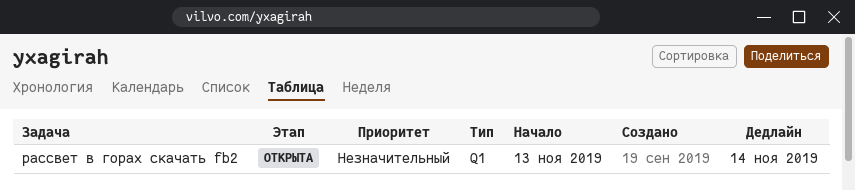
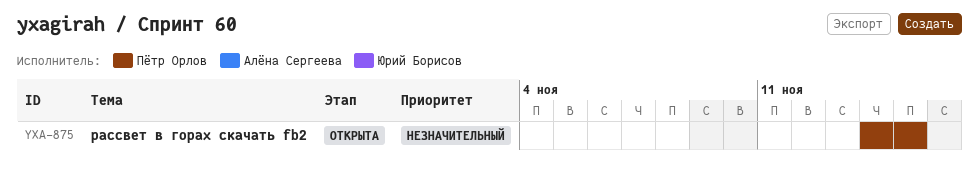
рассвет в горах скачать fb2, start: Nov 13 -> Nov 14
рассвет в горах скачать fb2, due: Nov 14 -> Nov 15

